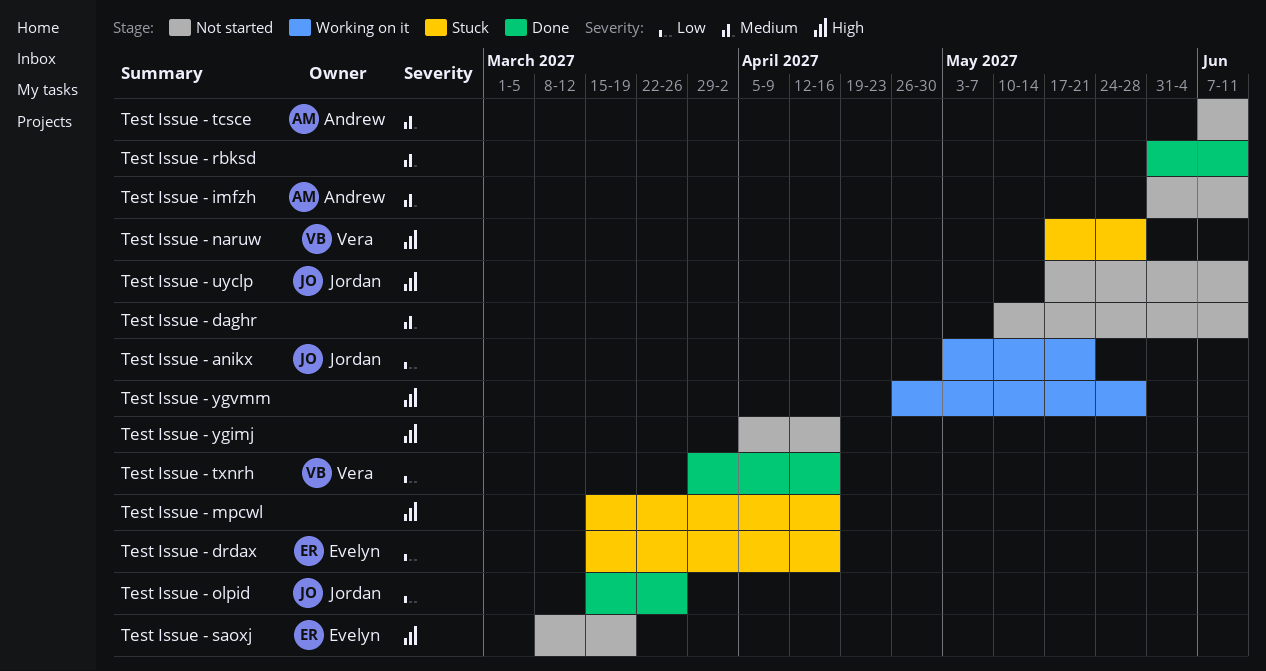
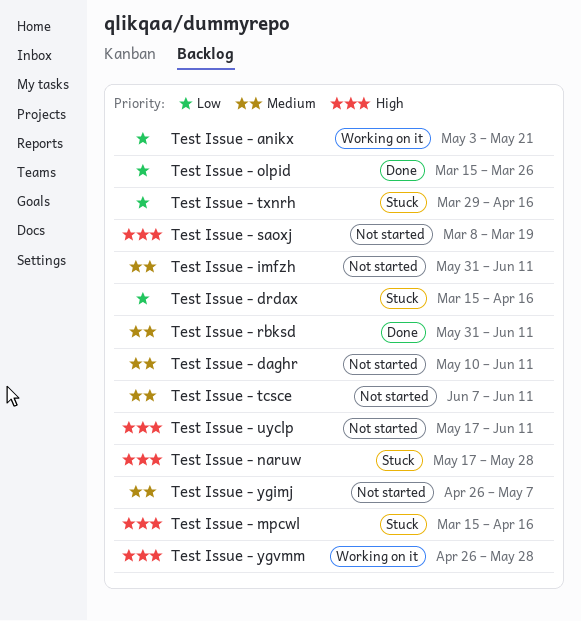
Test Issue - txnrh, status: Done -> Stuck
Test Issue - ygimj, priority: High -> Medium
Test Issue - ygimj, start: Apr 5 -> Apr 26
Test Issue - ygimj, due: Apr 16 -> May 7

